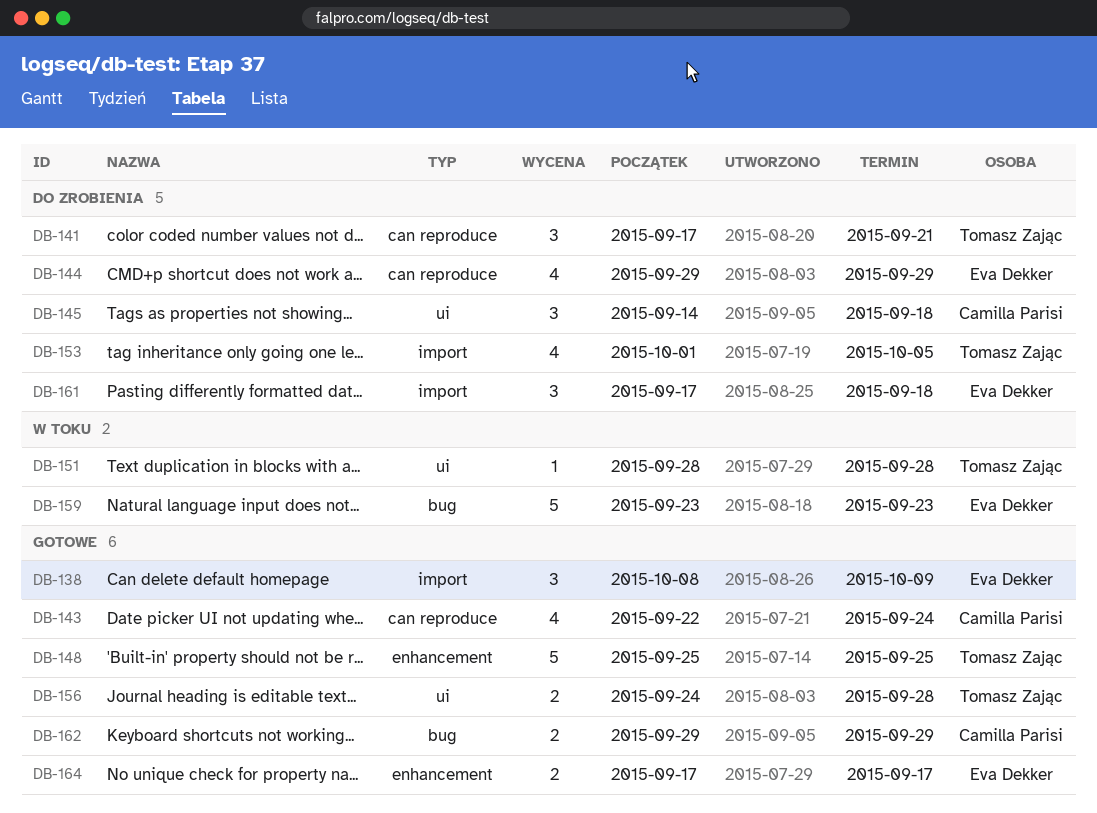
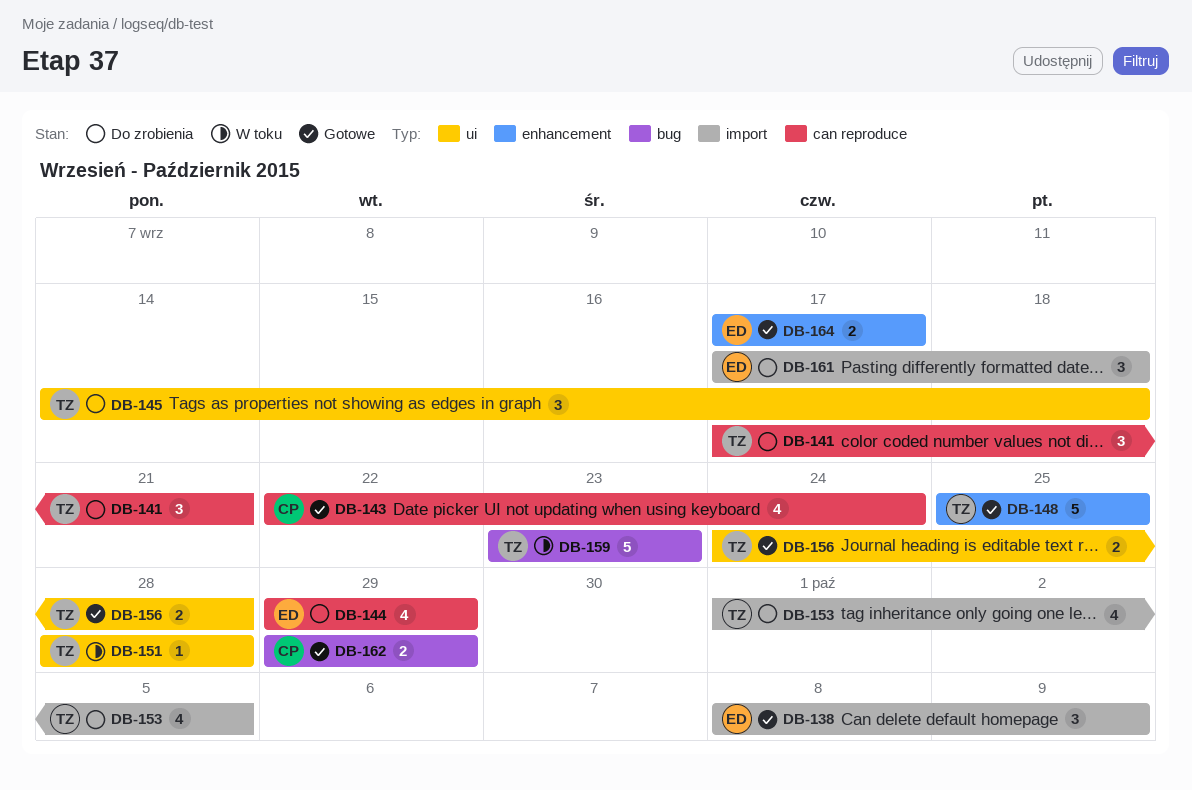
DB-145, owner: Camilla Parisi -> Tomasz Zając
DB-159, owner: Eva Dekker -> Tomasz Zając

